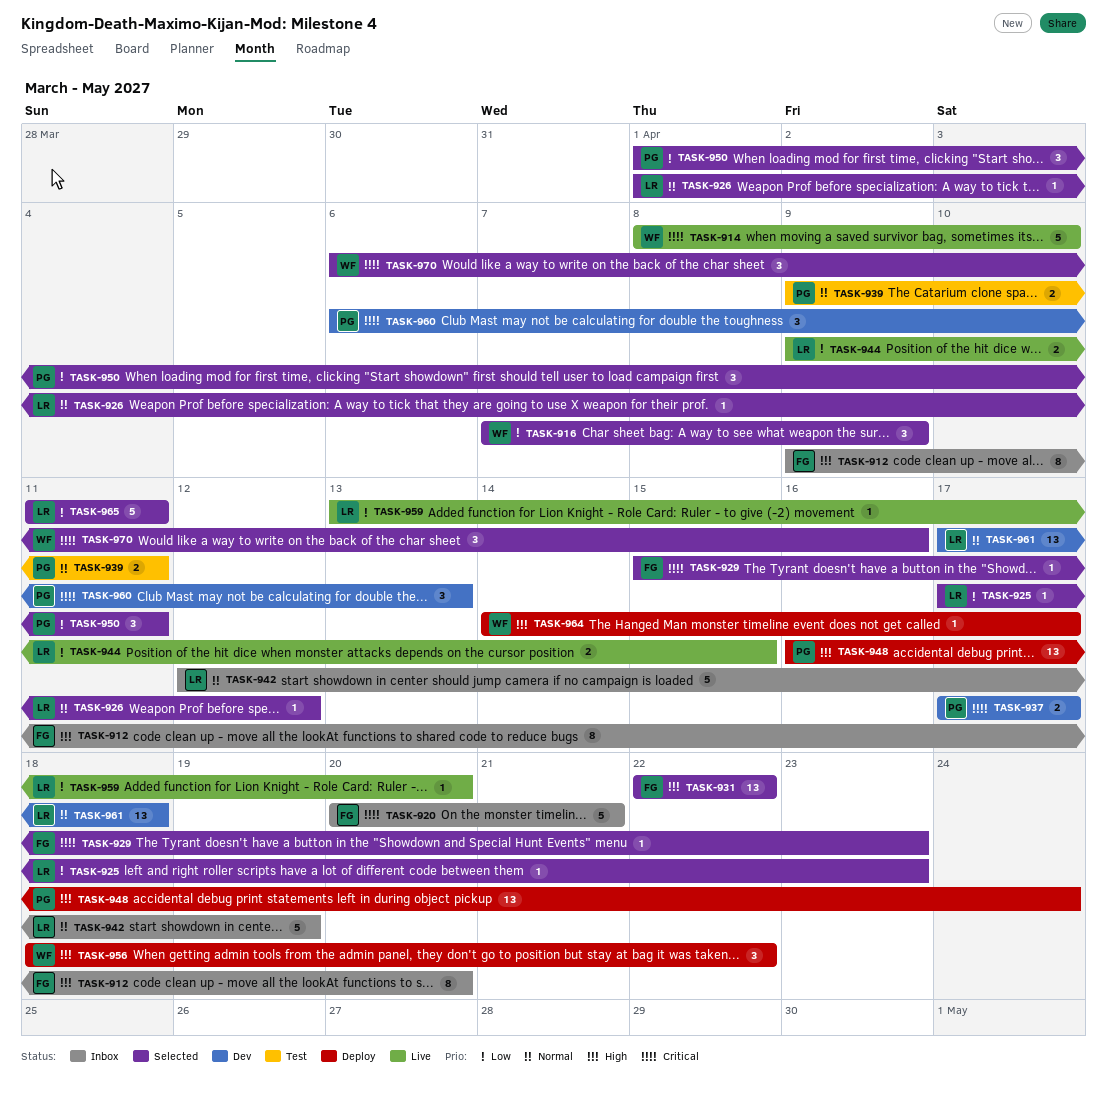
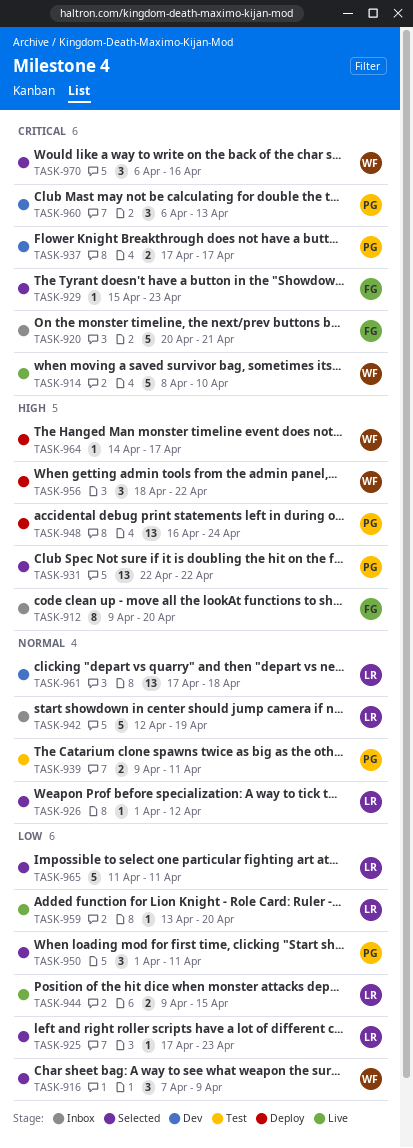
TASK-931, owner: FG -> PG

